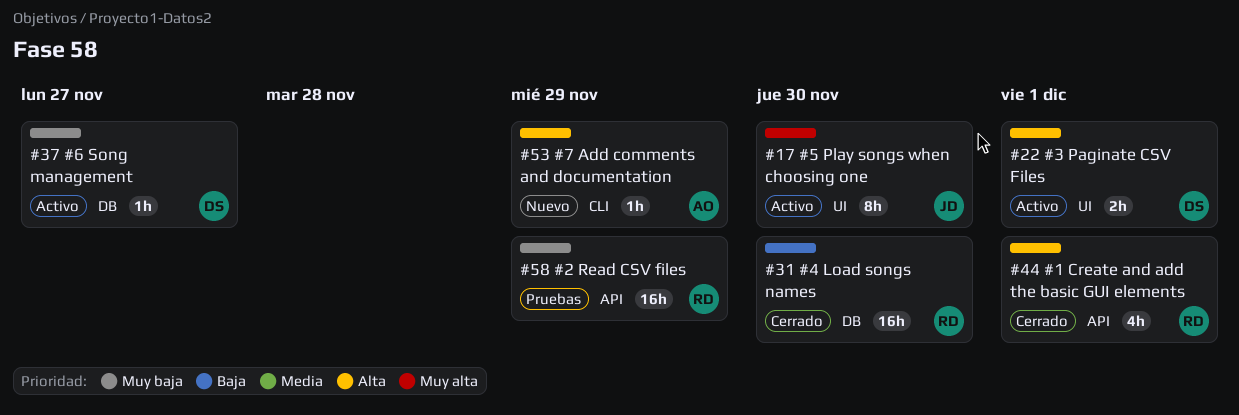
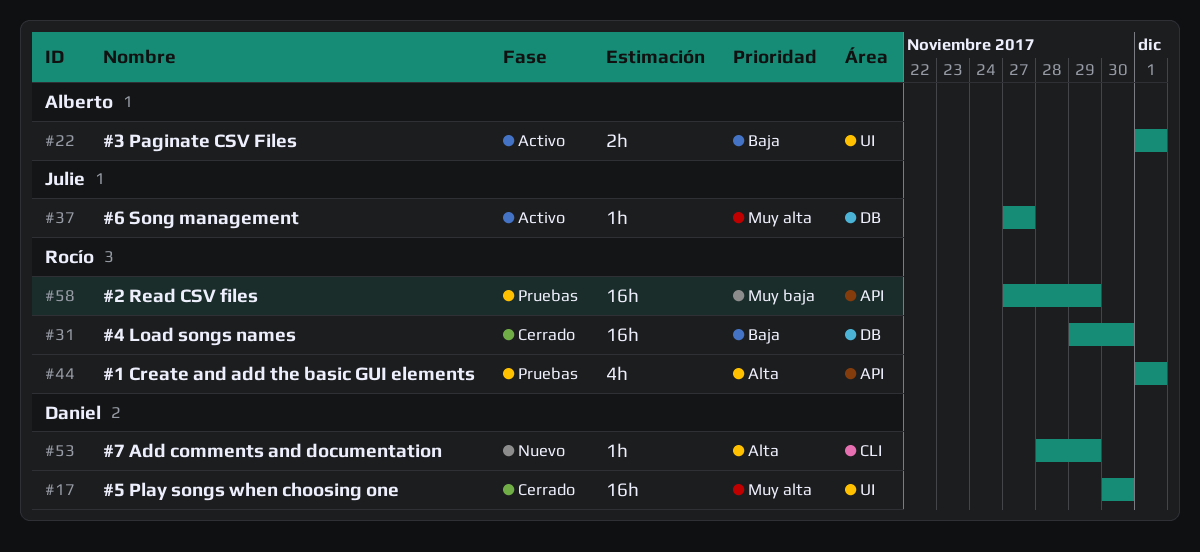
#17, status: Activo -> Cerrado
#17, owner: Julie -> Daniel
#17, estimate: 8h -> 16h
#22, owner: Daniel -> Alberto
#22, priority: Alta -> Baja
#37, owner: Daniel -> Julie
#37, priority: Muy baja -> Muy alta
#44, status: Cerrado -> Pruebas
#53, owner: Alberto -> Daniel

